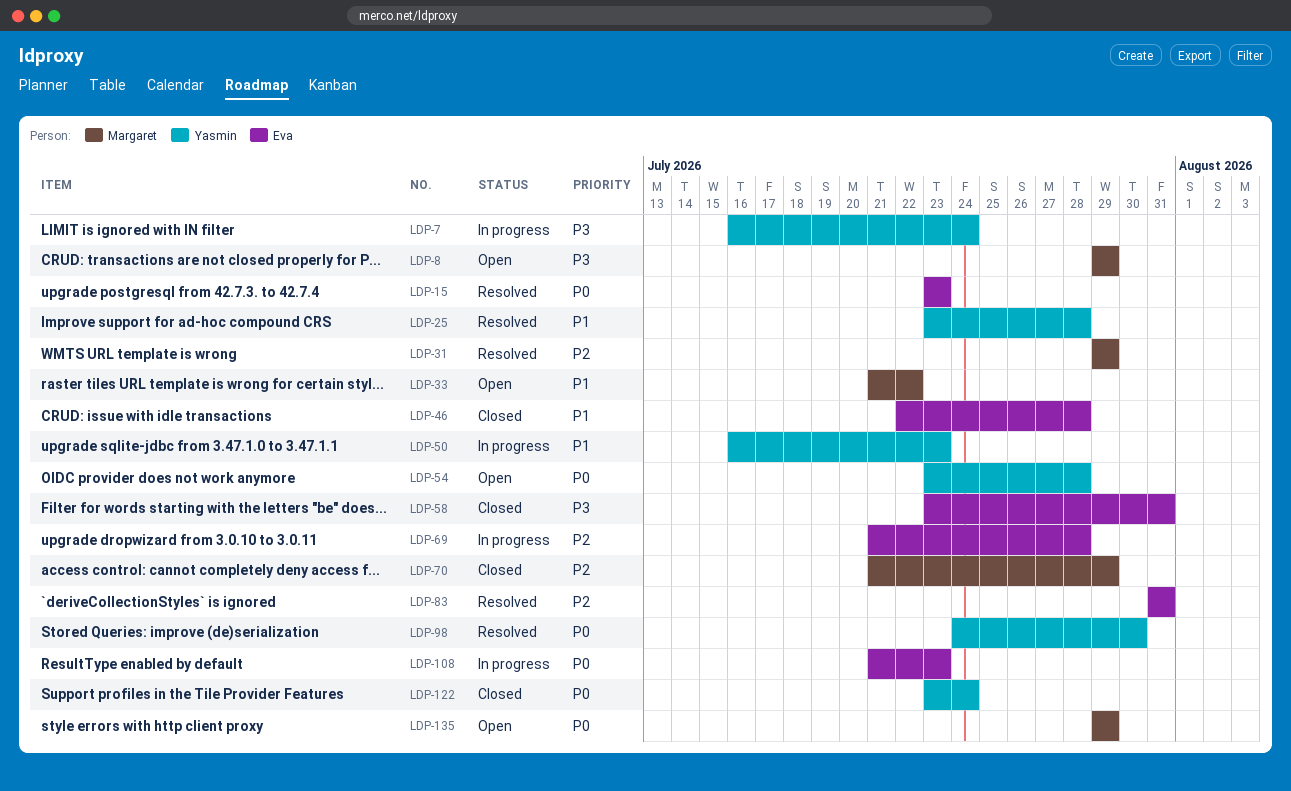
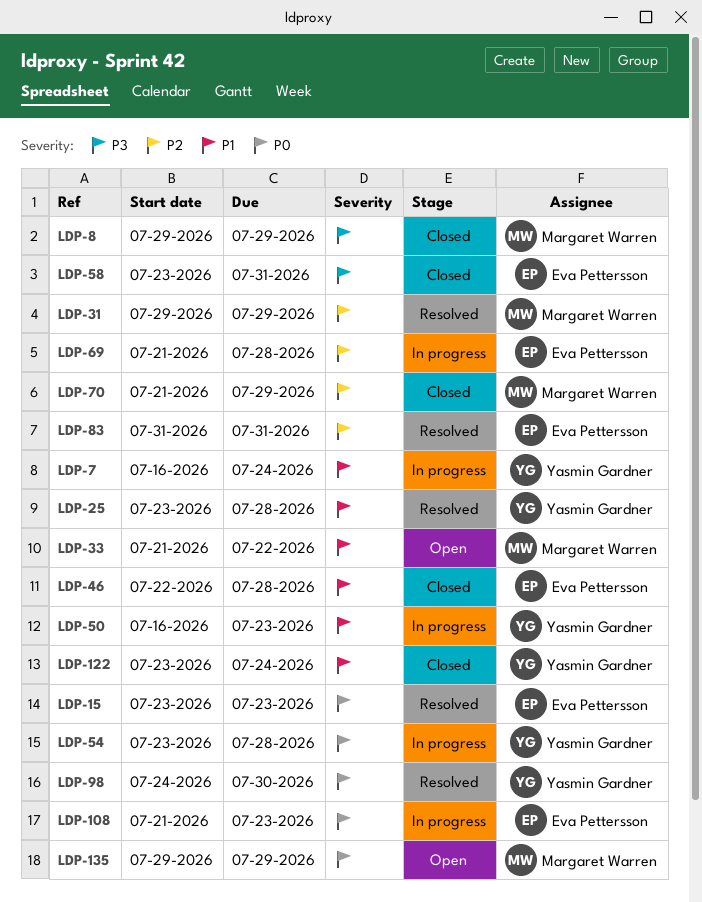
LDP-7, priority: P3 -> P1
LDP-8, status: Open -> Closed
LDP-54, status: Open -> In progress
LDP-122, priority: P0 -> P1

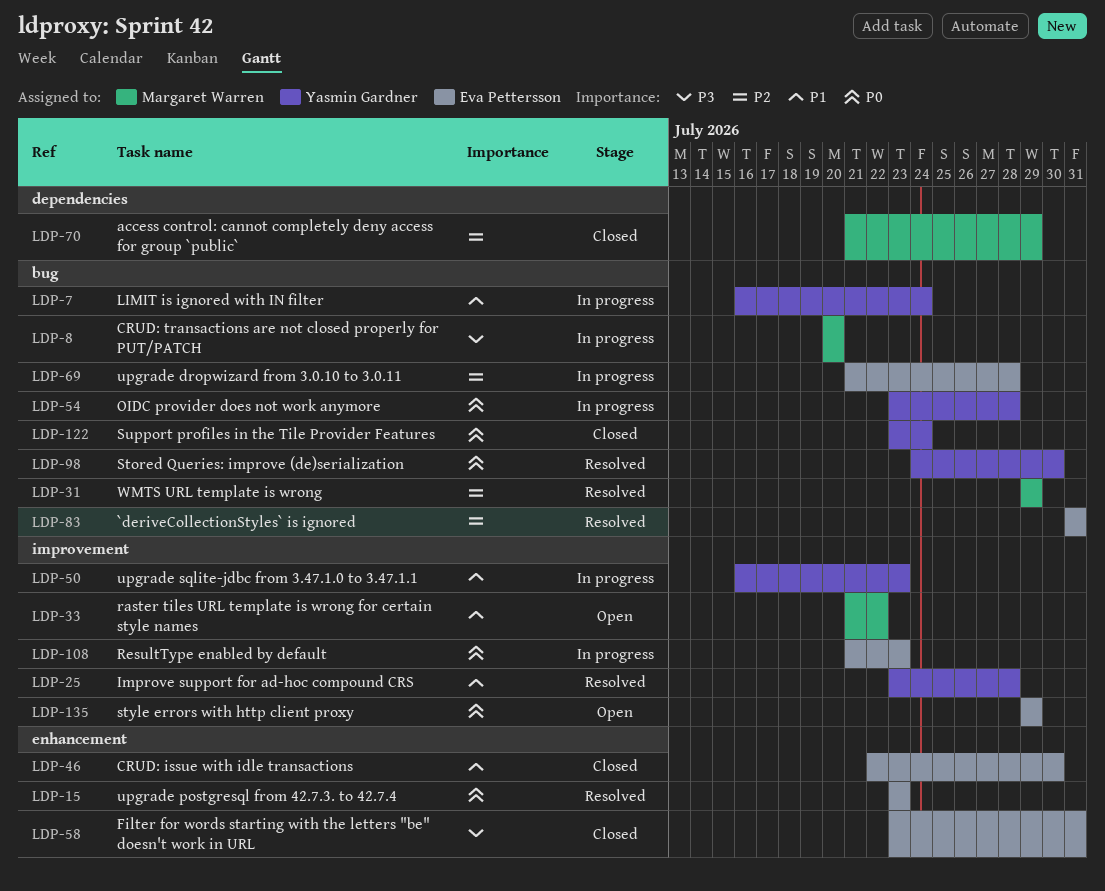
LDP-8, status: Closed -> In progress
LDP-8, start: Jul 29 -> Jul 20
LDP-8, due: Jul 29 -> Jul 20
LDP-46, due: Jul 28 -> Jul 30
LDP-122, priority: P1 -> P0
LDP-135, owner: Margaret Warren -> Eva Pettersson

